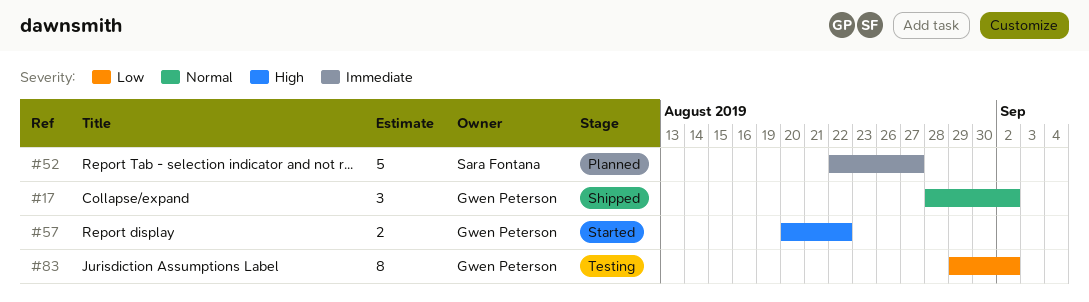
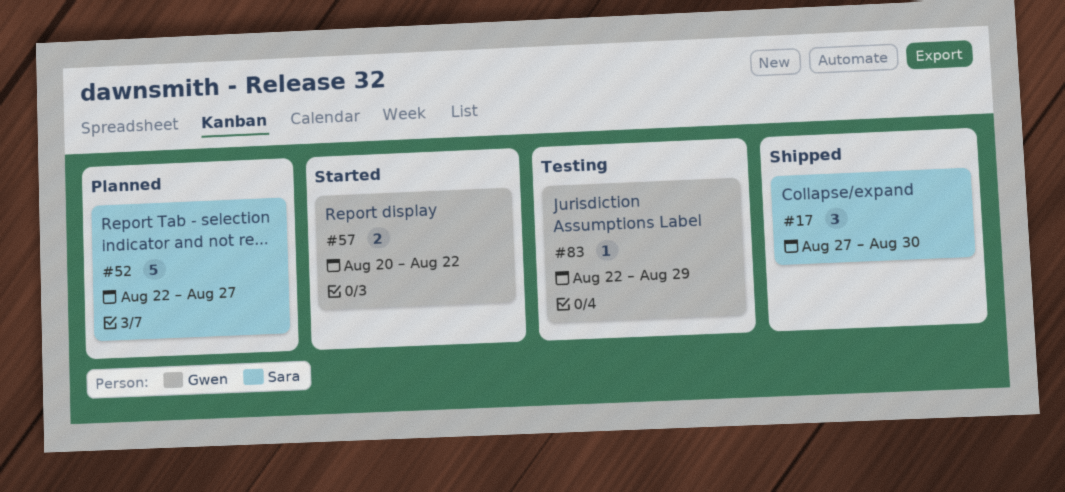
#17, owner: Gwen Peterson -> Sara Fontana
#17, start: Aug 28 -> Aug 27
#17, due: Sep 2 -> Aug 30
#83, estimate: 8 -> 1
#83, start: Aug 29 -> Aug 22
#83, due: Sep 2 -> Aug 29

